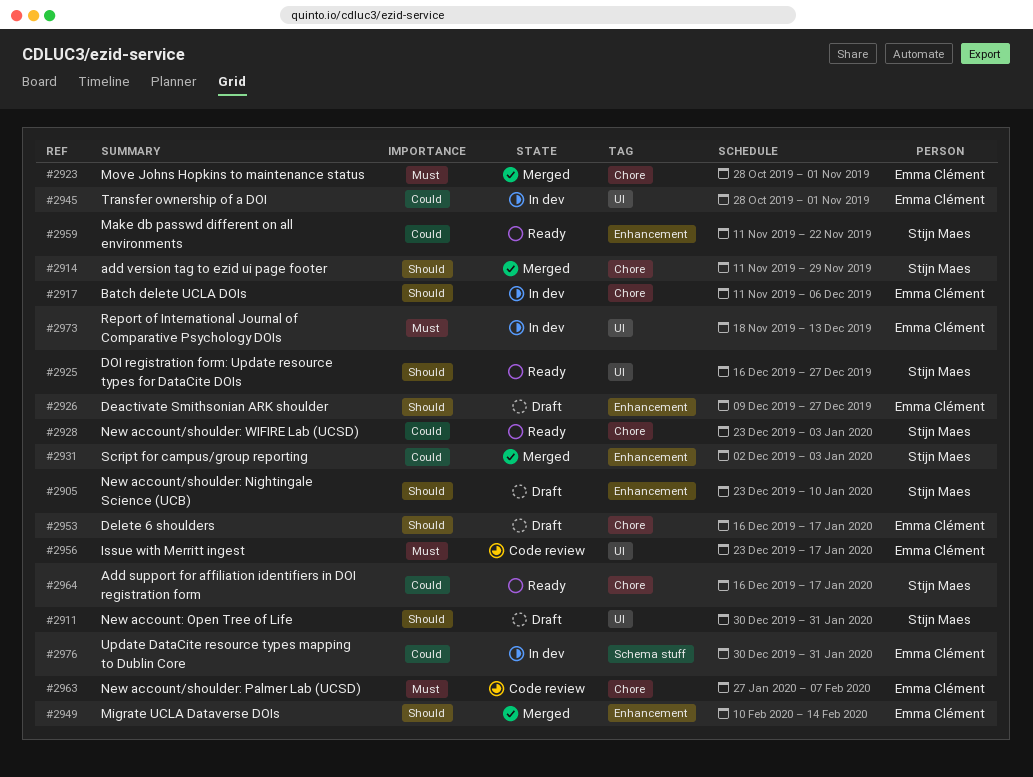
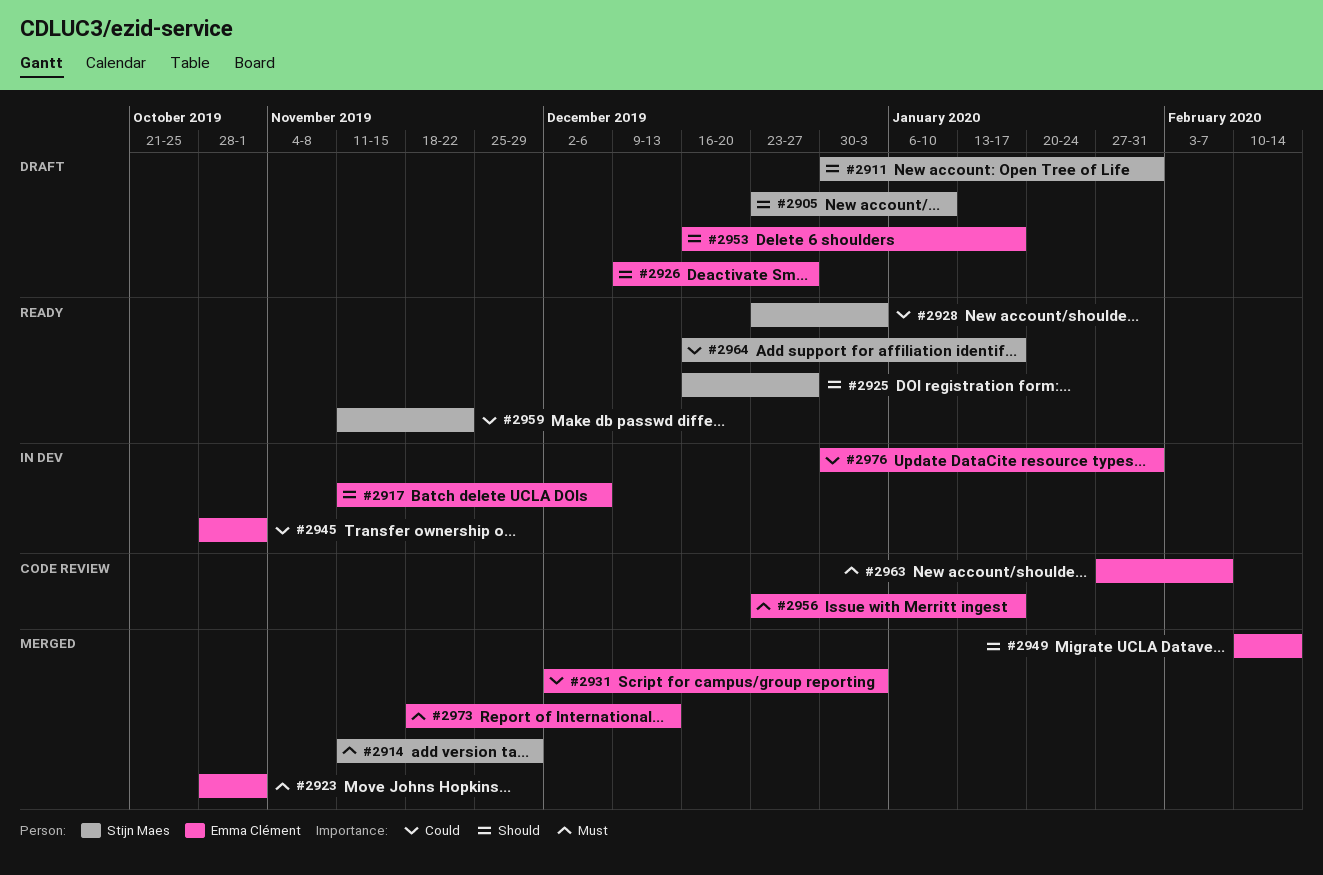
#2914, priority: Should -> Must
#2931, owner: Stijn Maes -> Emma Clément
#2973, status: In dev -> Merged

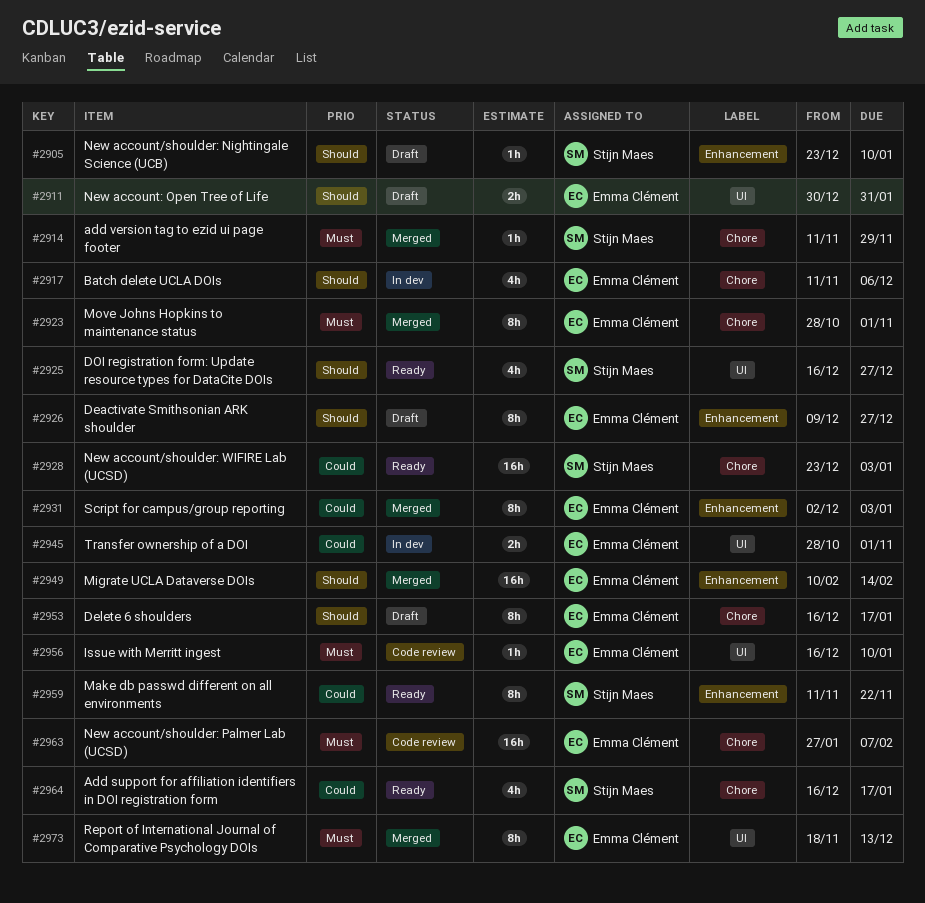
#2911, owner: Stijn Maes -> Emma Clément
#2956, start: Dec 23 -> Dec 16
#2956, due: Jan 17 -> Jan 10
#2976: present -> none

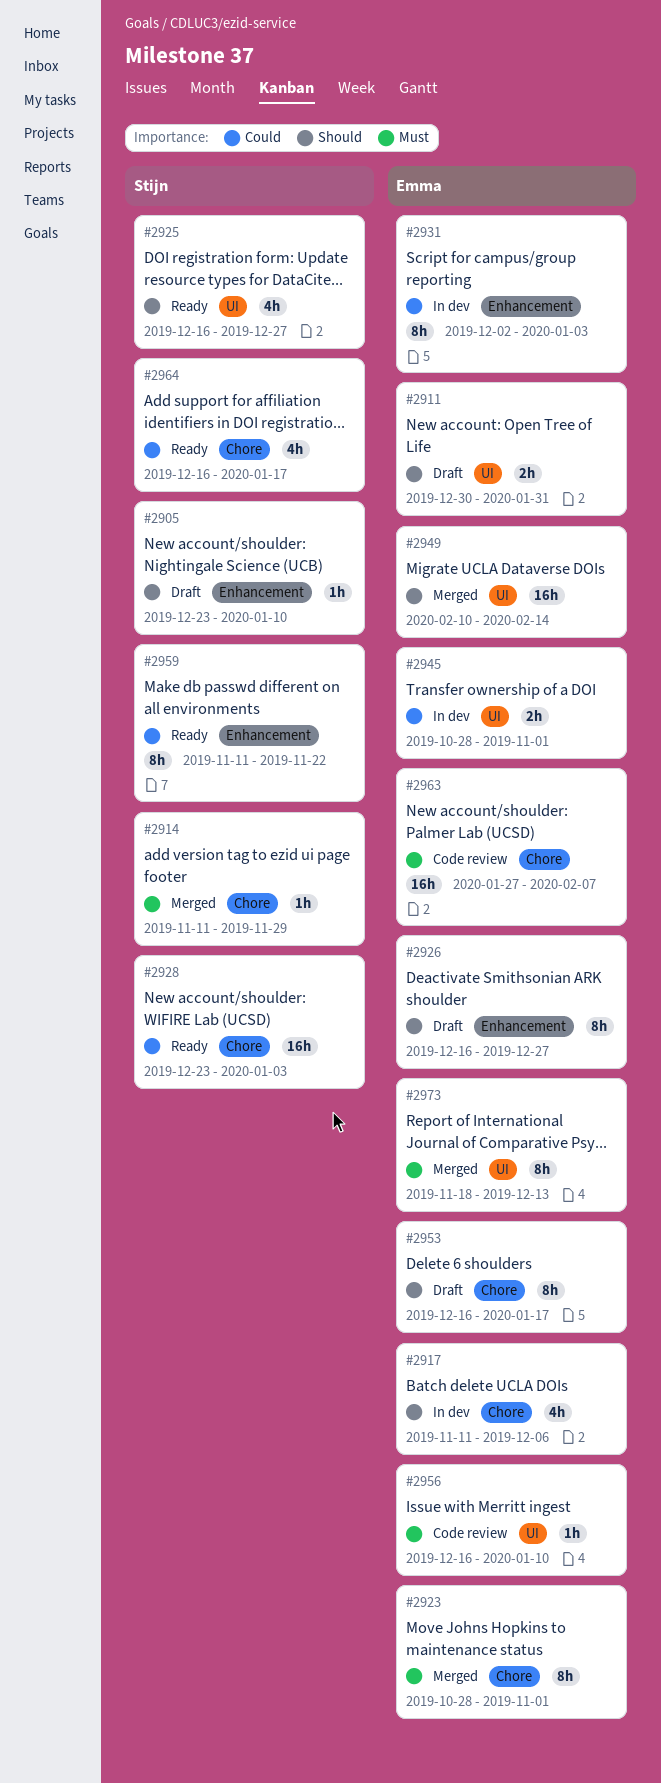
#2926, start: Dec 9 -> Dec 16
#2931, status: Merged -> In dev
#2949, label: Enhancement -> UI

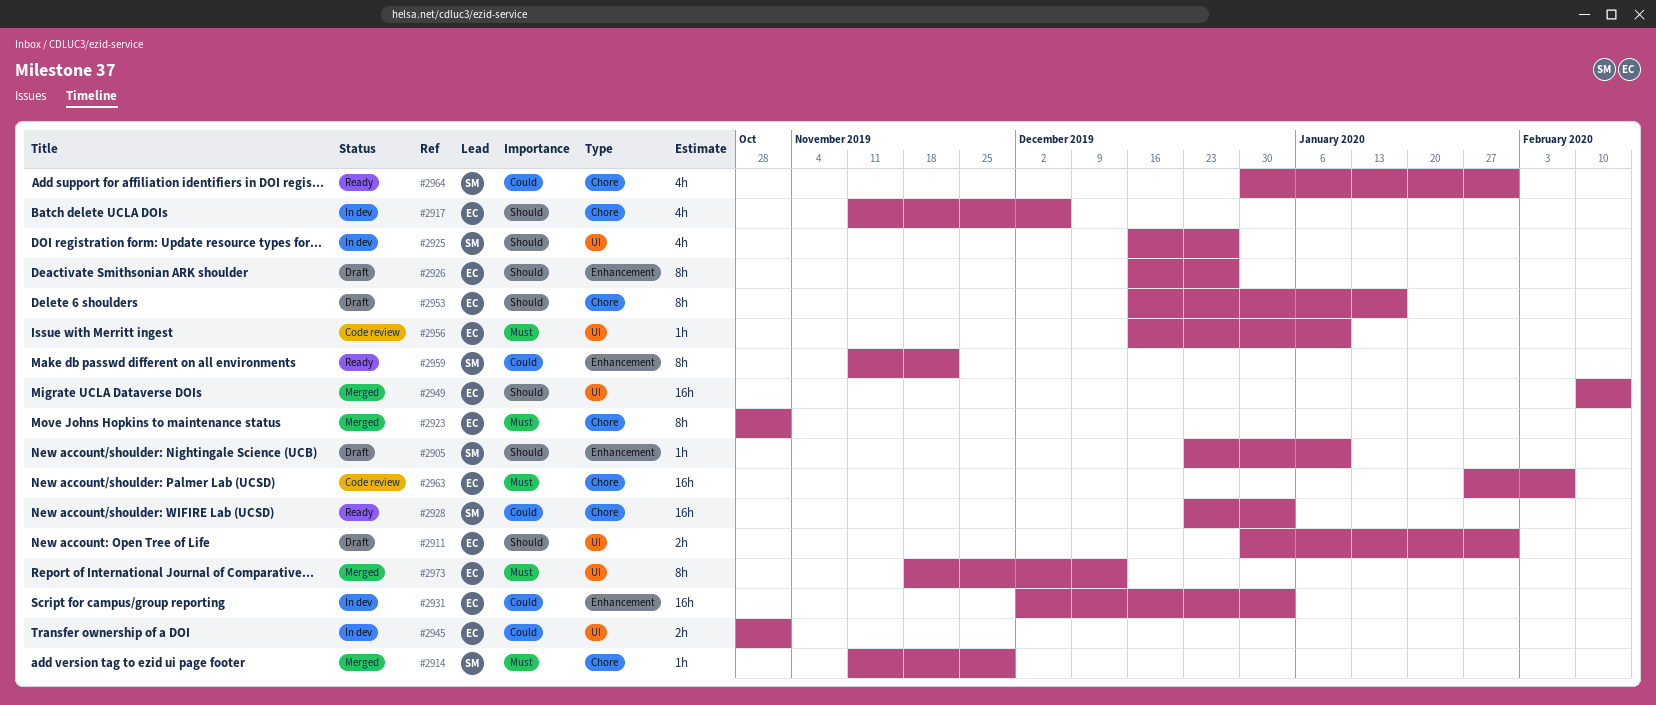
#2925, status: Ready -> In dev
#2931, estimate: 8h -> 16h
#2964, start: Dec 16 -> Dec 30
#2964, due: Jan 17 -> Jan 31

